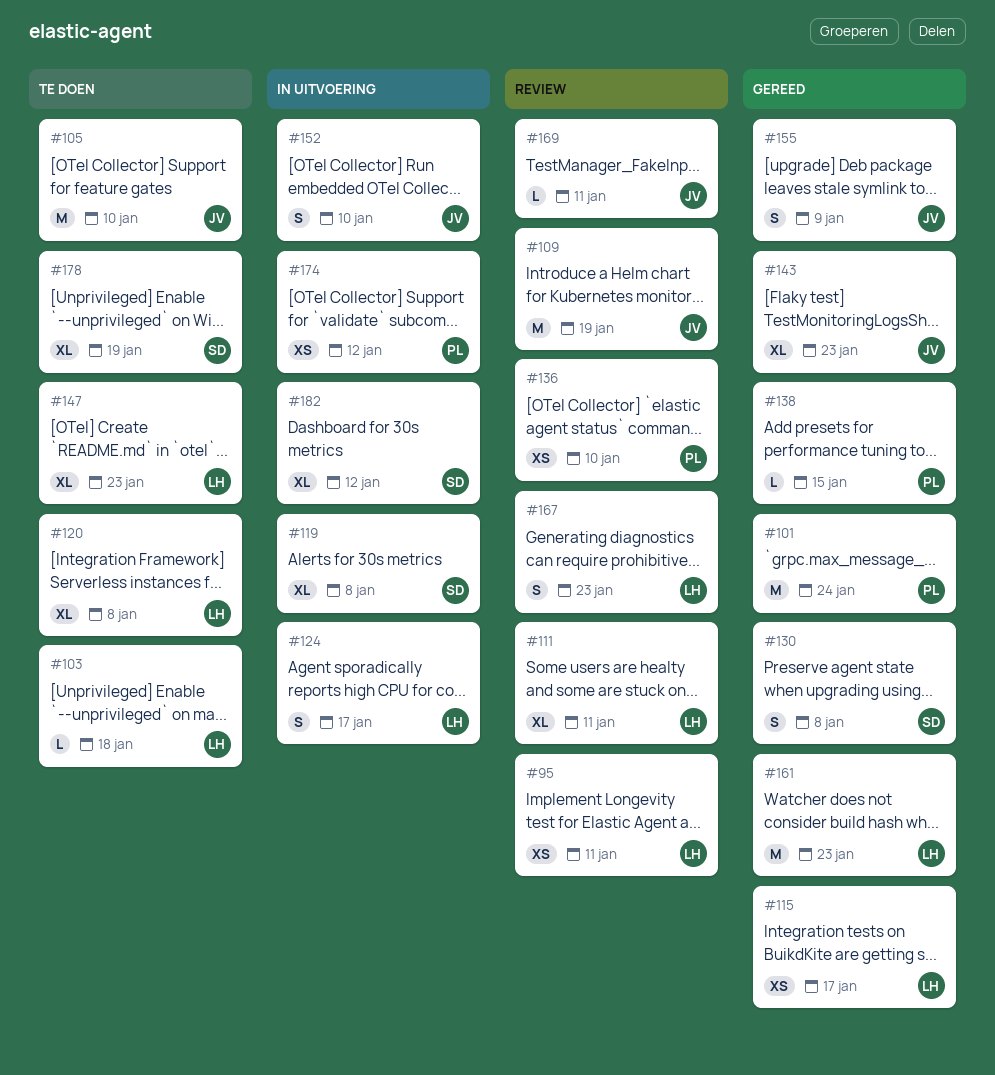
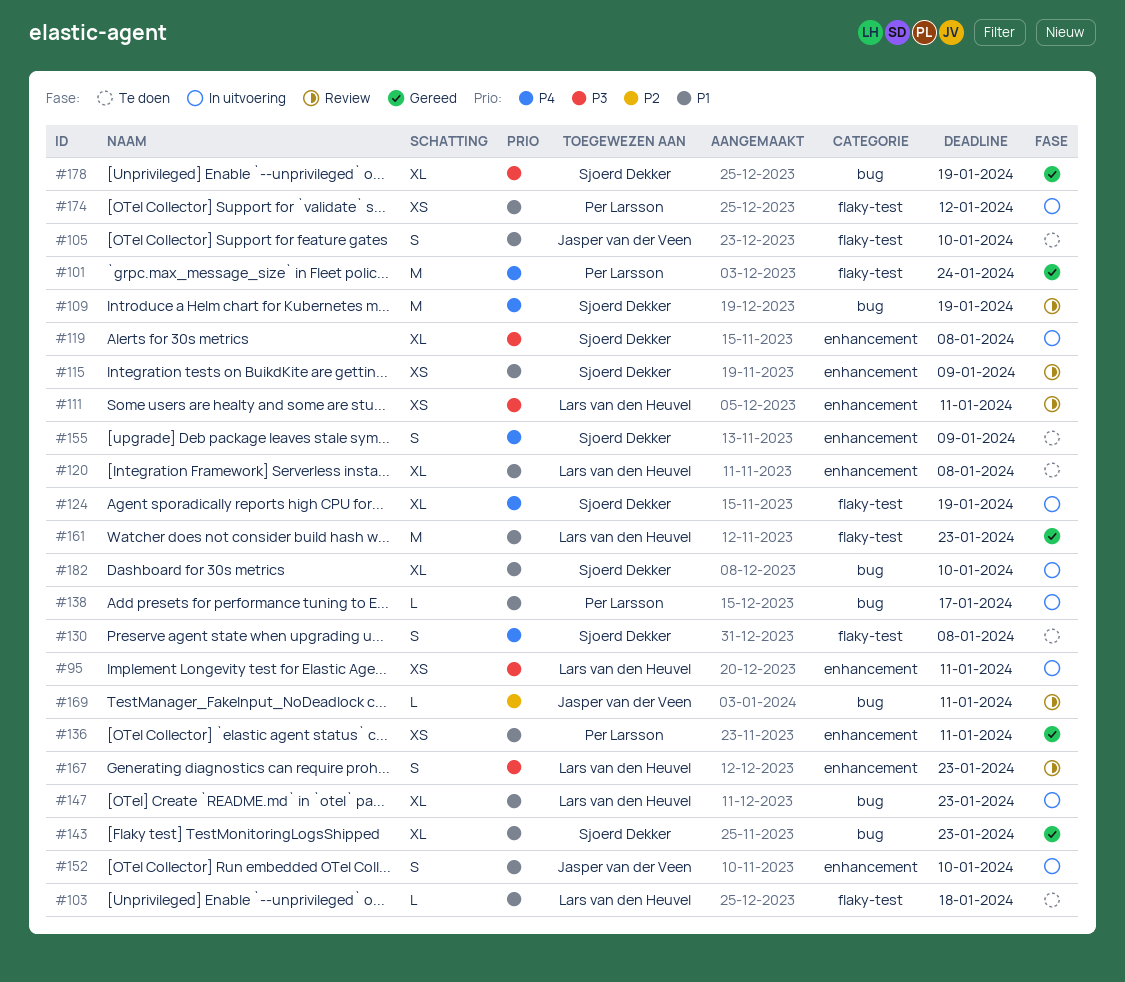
#95, status: Review -> In uitvoering
#105, estimate: M -> S
#109, owner: Jasper van der Veen -> Sjoerd Dekker
#111, estimate: XL -> XS
#115, status: Gereed -> Review
#115, owner: Lars van den Heuvel -> Sjoerd Dekker
#115, due: Jan 17 -> Jan 9
#124, owner: Lars van den Heuvel -> Sjoerd Dekker
#124, estimate: S -> XL
#124, due: Jan 17 -> Jan 19
#130, status: Gereed -> Te doen
#136, status: Review -> Gereed
#136, due: Jan 10 -> Jan 11
#138, status: Gereed -> In uitvoering
#138, due: Jan 15 -> Jan 17
#143, owner: Jasper van der Veen -> Sjoerd Dekker
#147, status: Te doen -> In uitvoering
#155, status: Gereed -> Te doen
#155, owner: Jasper van der Veen -> Sjoerd Dekker
#178, status: Te doen -> Gereed
#182, due: Jan 12 -> Jan 10

